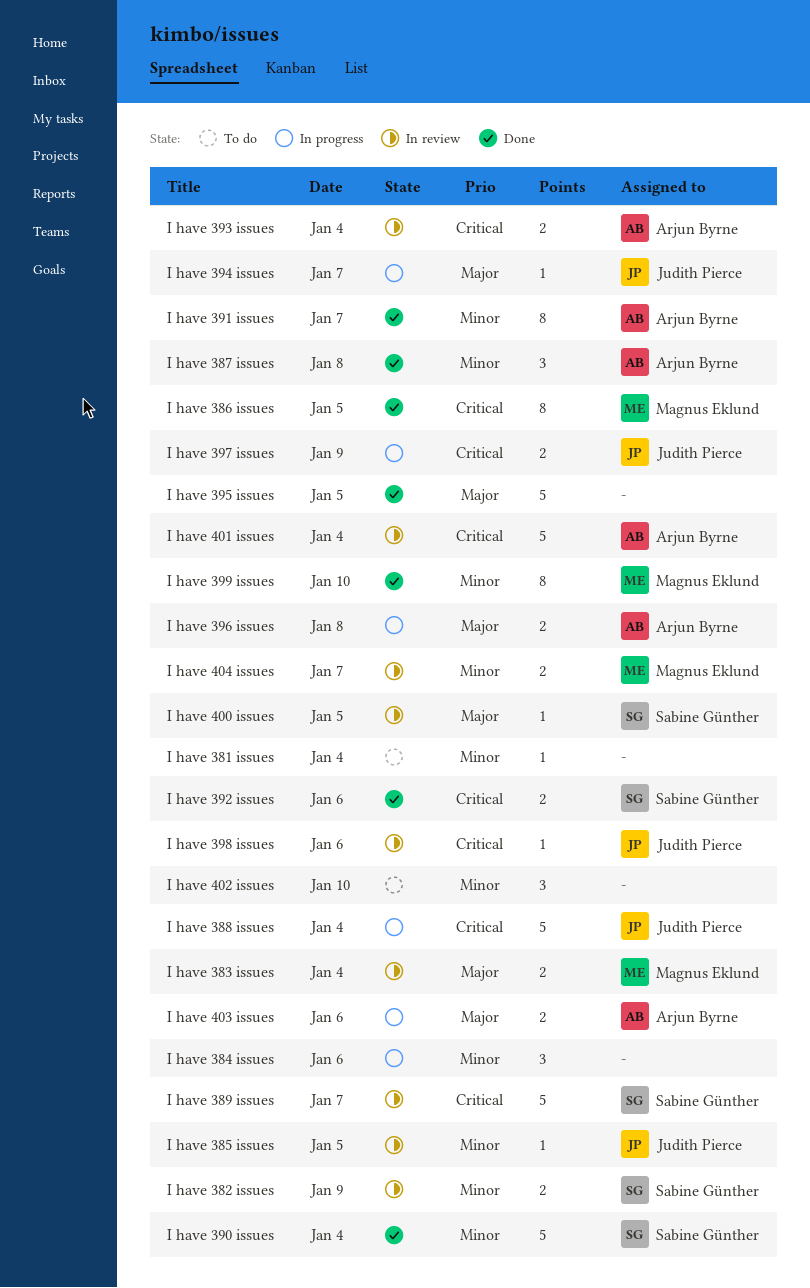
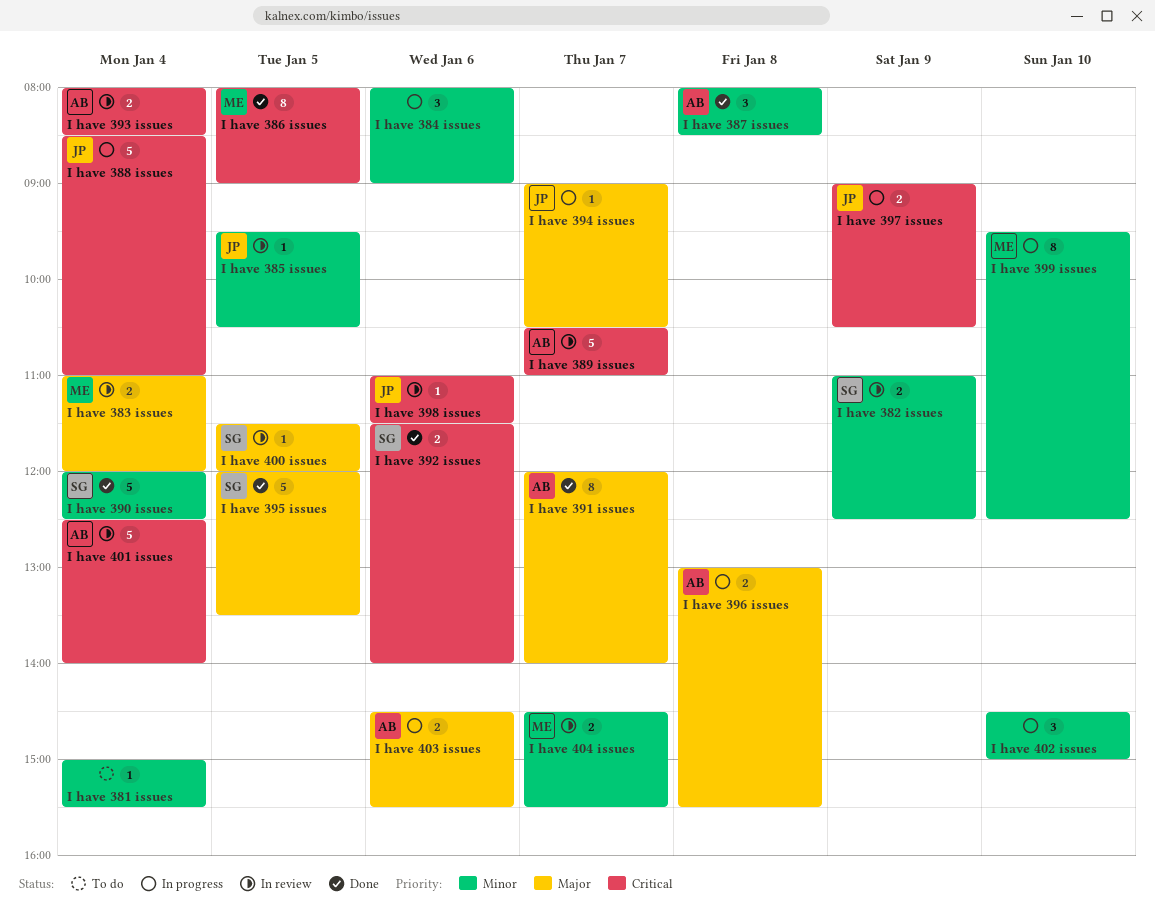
I have 389 issues, owner: Sabine Günther -> Arjun Byrne
I have 391 issues, priority: Minor -> Major
I have 395 issues, owner: none -> Sabine Günther
I have 399 issues, status: Done -> In progress
I have 402 issues, status: To do -> In progress

